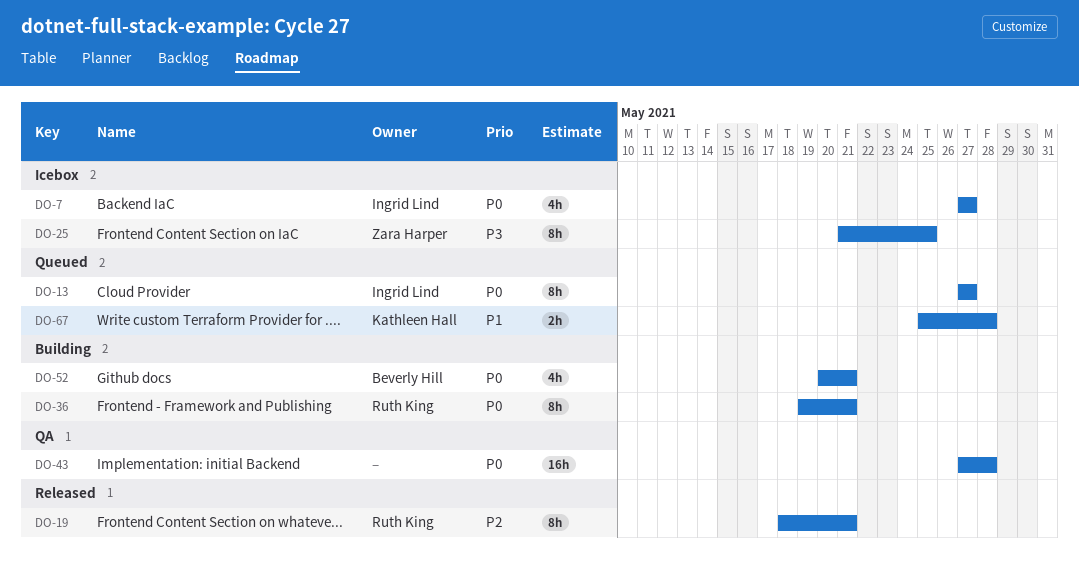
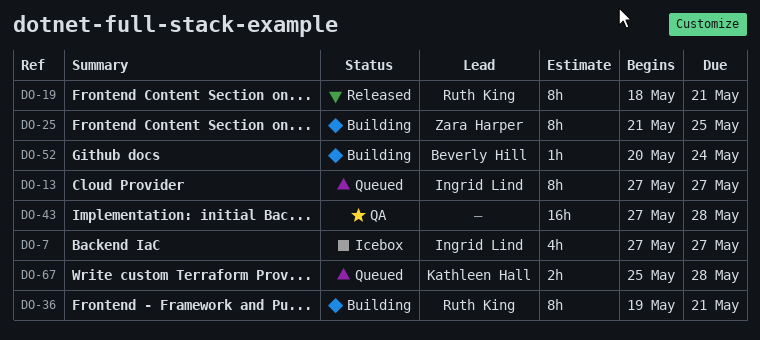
DO-25, status: Icebox -> Building
DO-52, estimate: 4h -> 1h
DO-52, due: May 21 -> May 24

